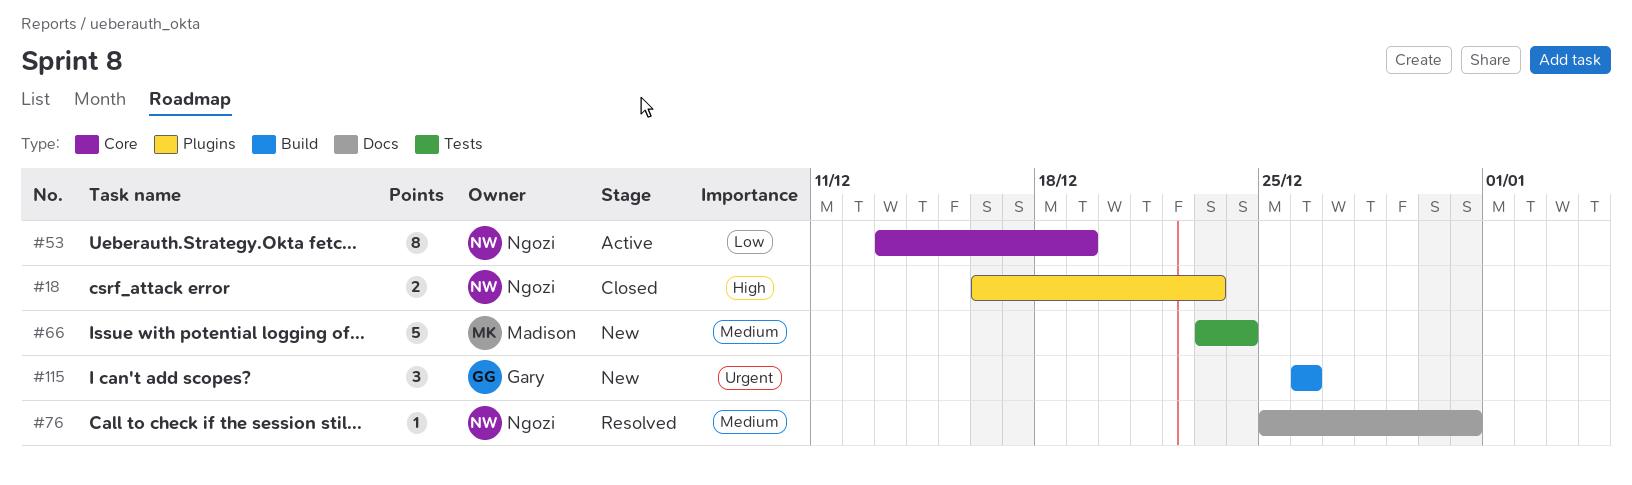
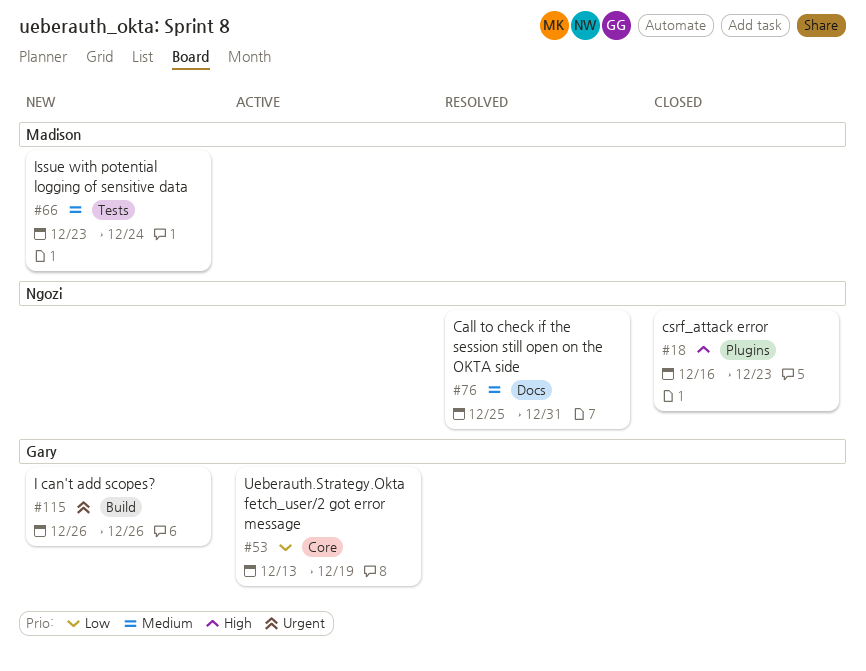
#53, owner: Ngozi -> Gary

